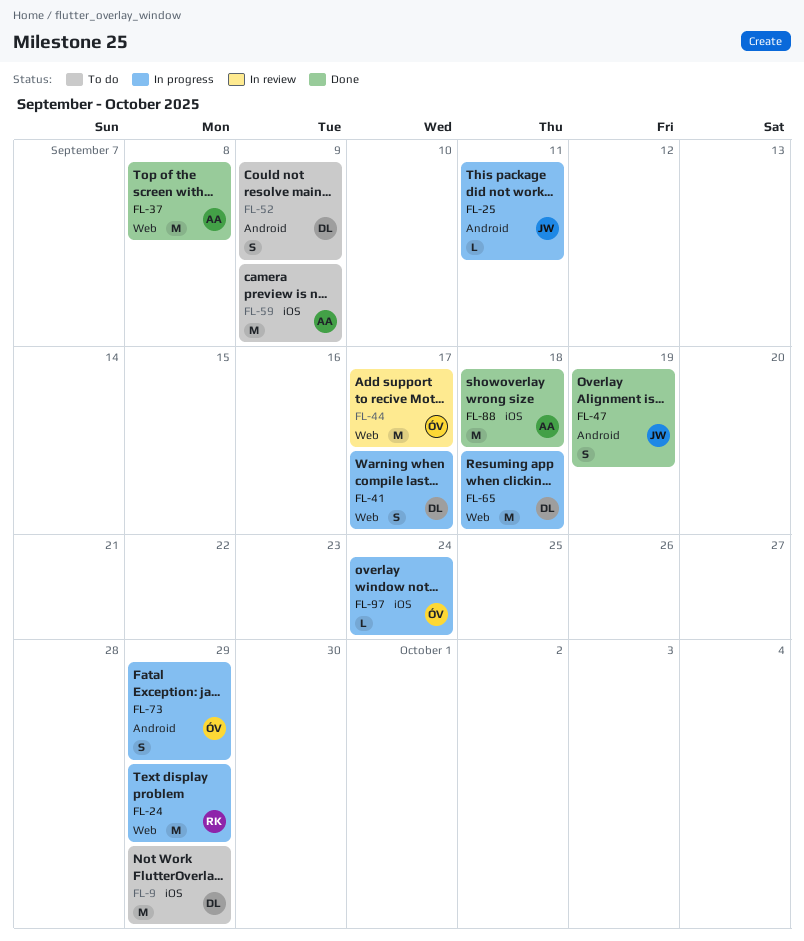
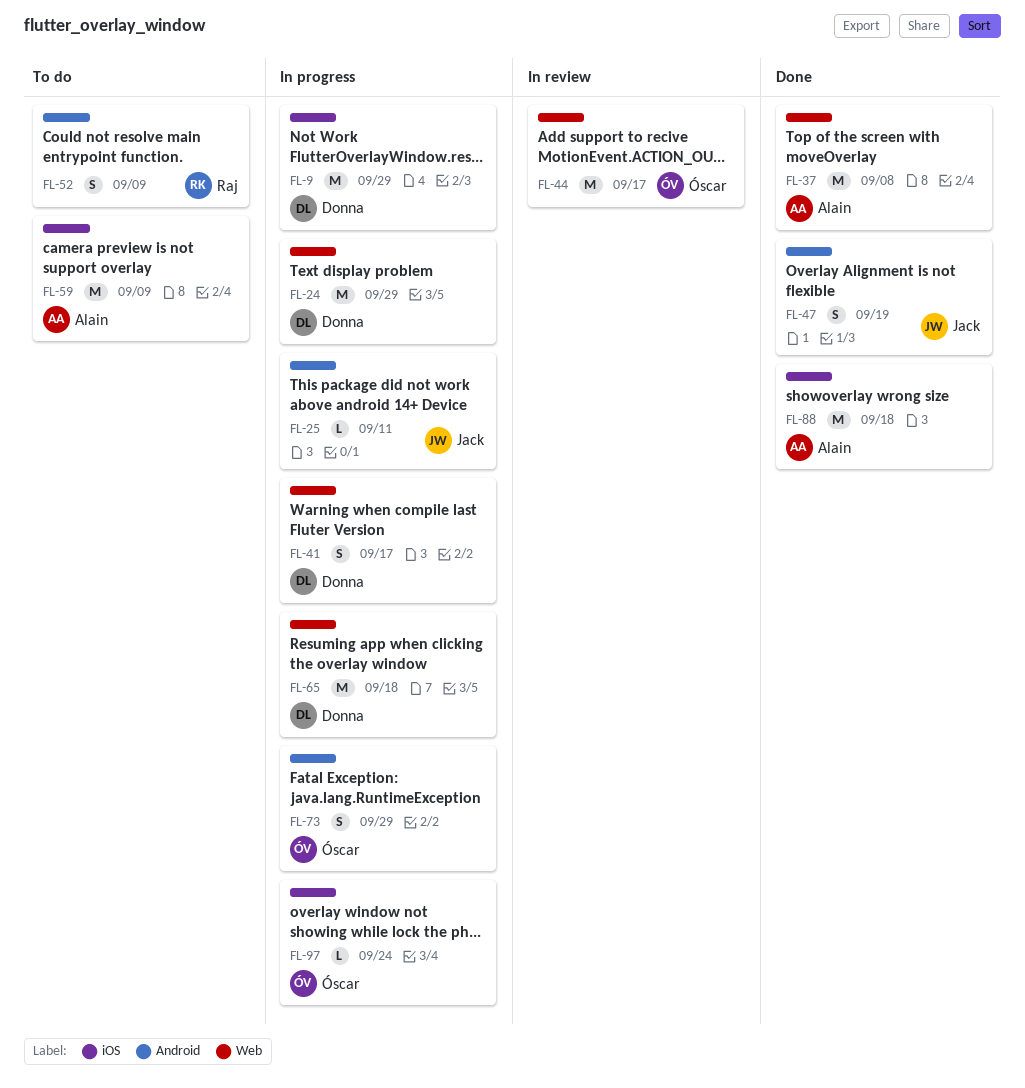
FL-9, status: To do -> In progress
FL-24, owner: Raj -> Donna
FL-52, owner: Donna -> Raj

